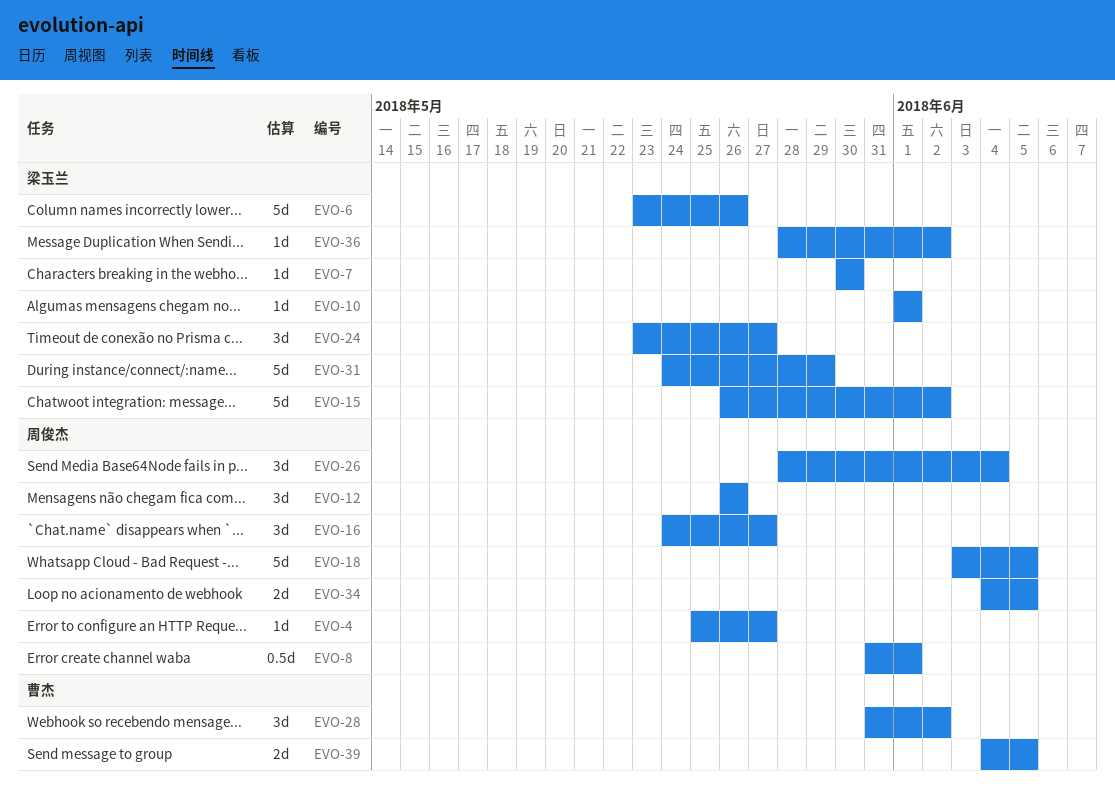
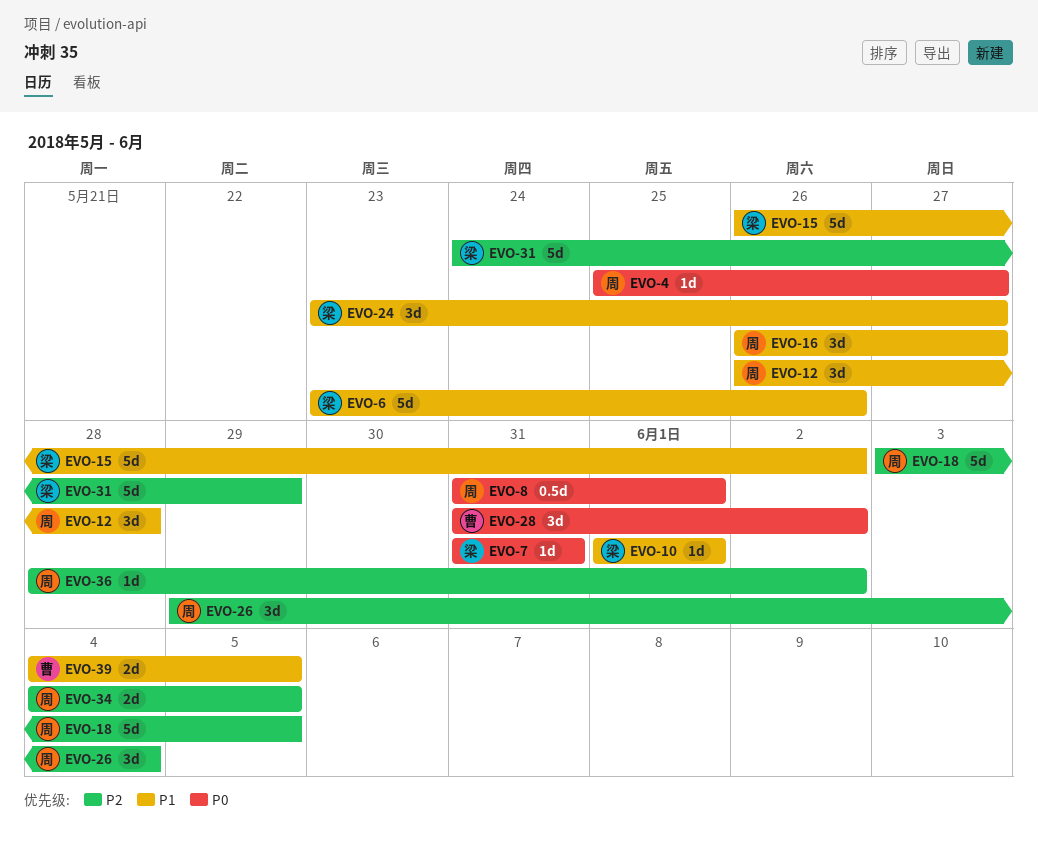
EVO-7, start: May 30 -> May 31
EVO-7, due: May 30 -> May 31
EVO-12, due: May 26 -> May 28
EVO-16, start: May 24 -> May 26
EVO-26, start: May 28 -> May 29
EVO-36, owner: 梁玉兰 -> 周俊杰

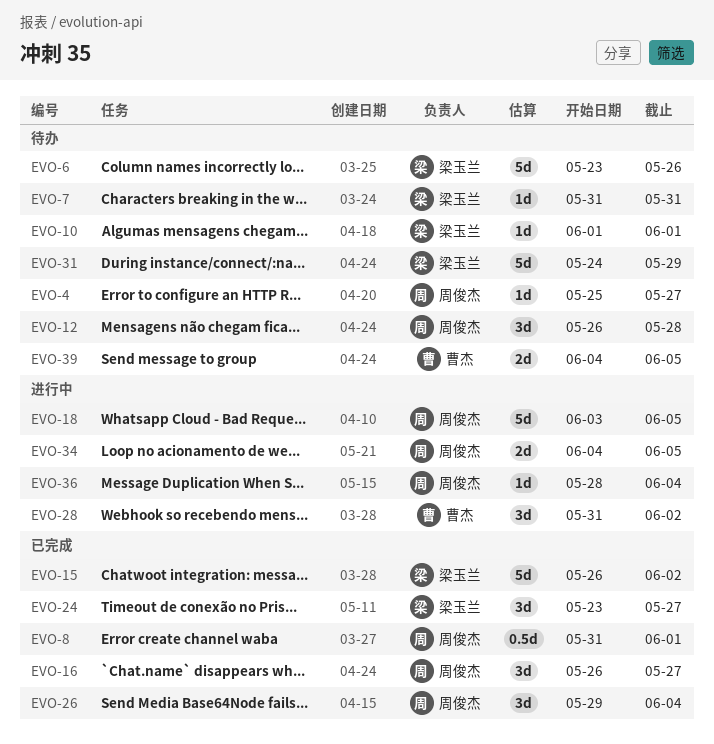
EVO-36, due: Jun 2 -> Jun 4

